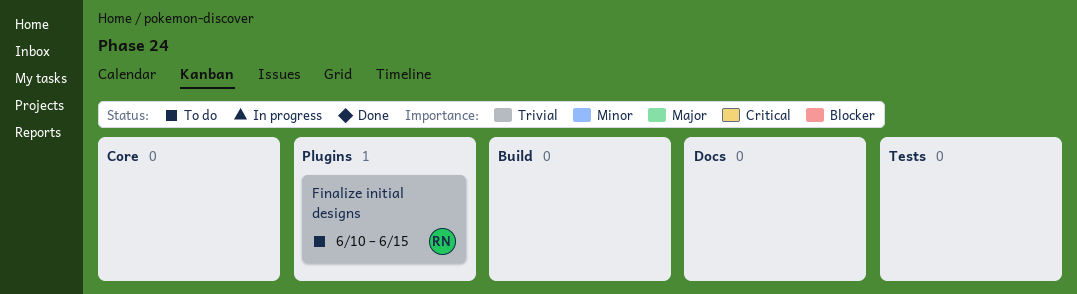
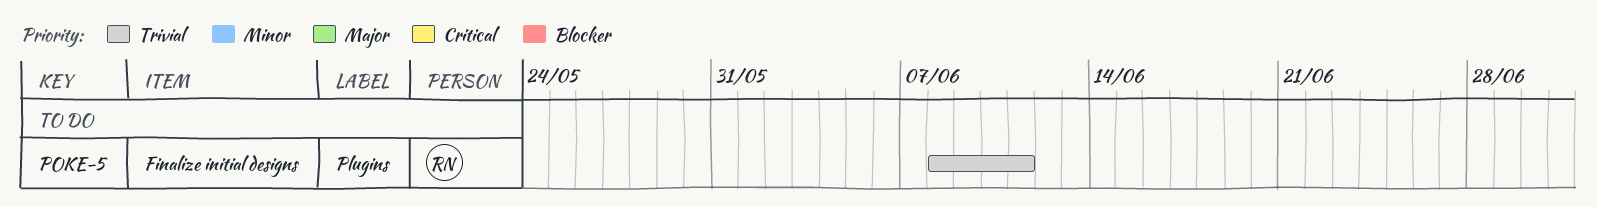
Finalize initial designs, start: Jun 10 -> Jun 8
Finalize initial designs, due: Jun 15 -> Jun 11

